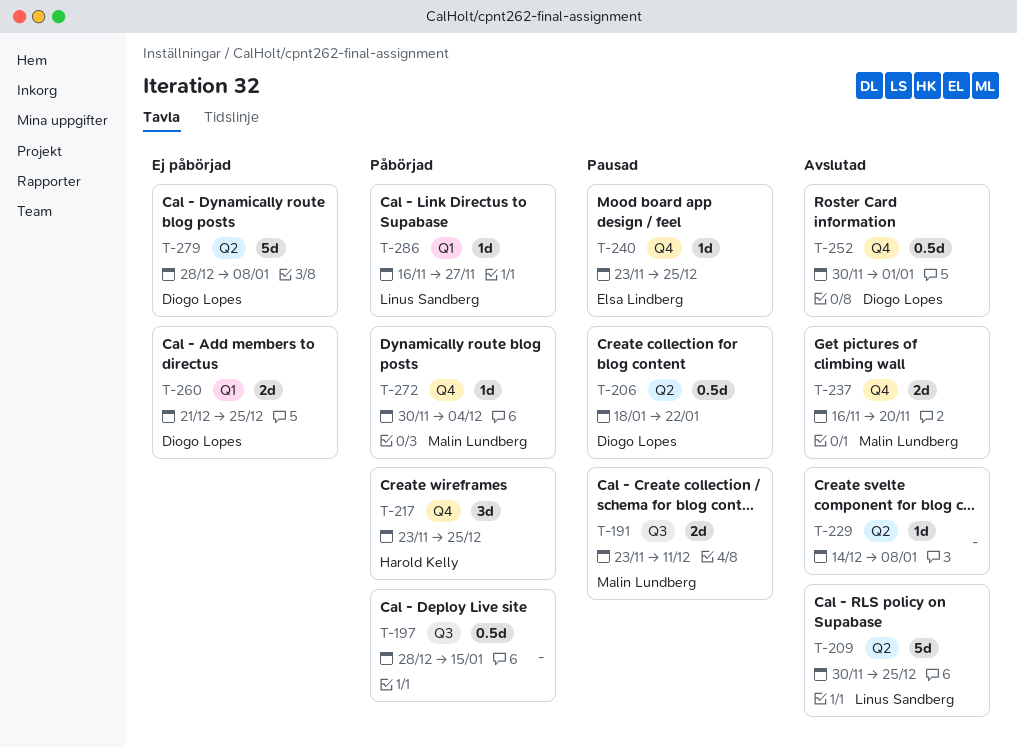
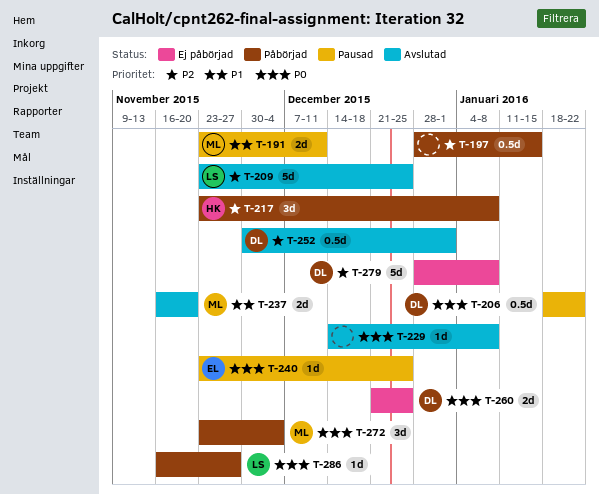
T-209, start: Nov 30 -> Nov 23
T-217, due: Dec 25 -> Jan 8
T-272, estimate: 1d -> 3d
T-272, start: Nov 30 -> Nov 23

